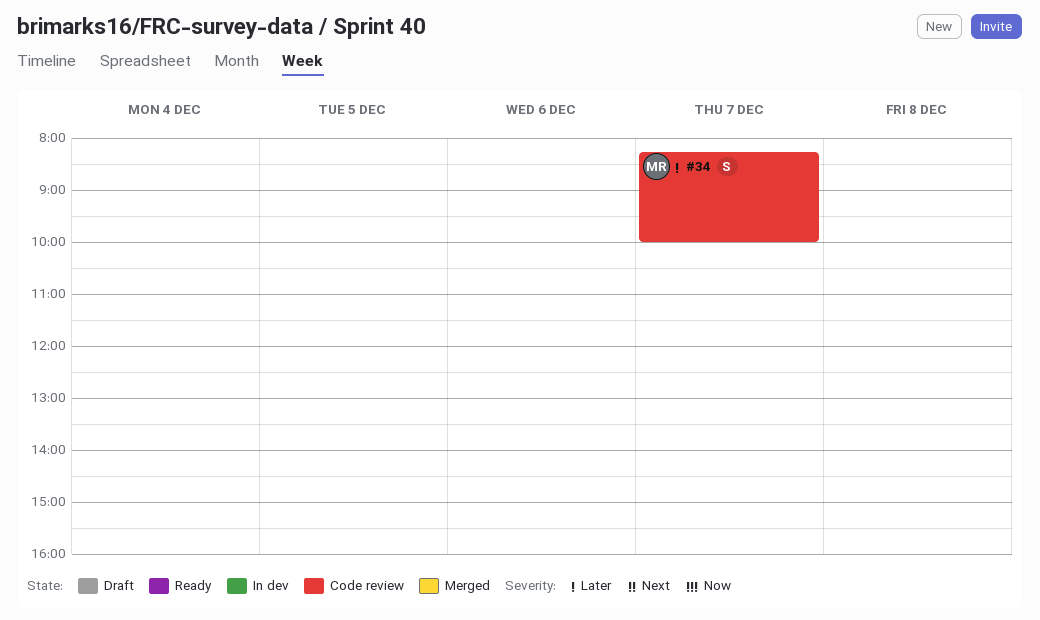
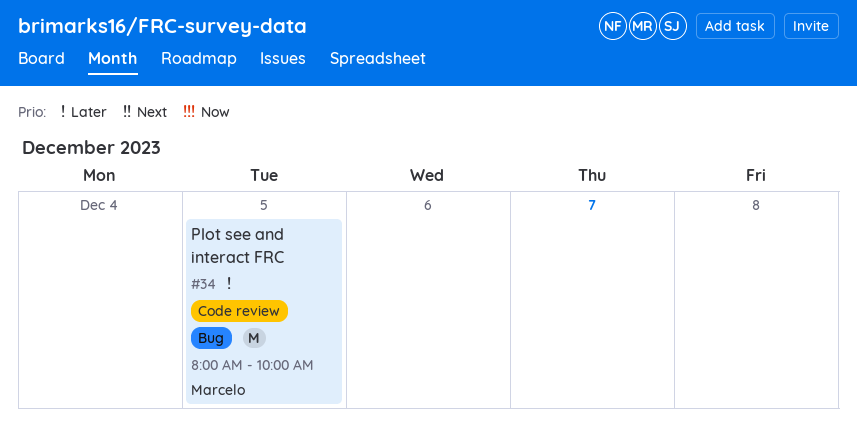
#34, estimate: S -> M
#34, day: Dec 7 -> Dec 5
#34, begins: 08:15 -> 08:00

